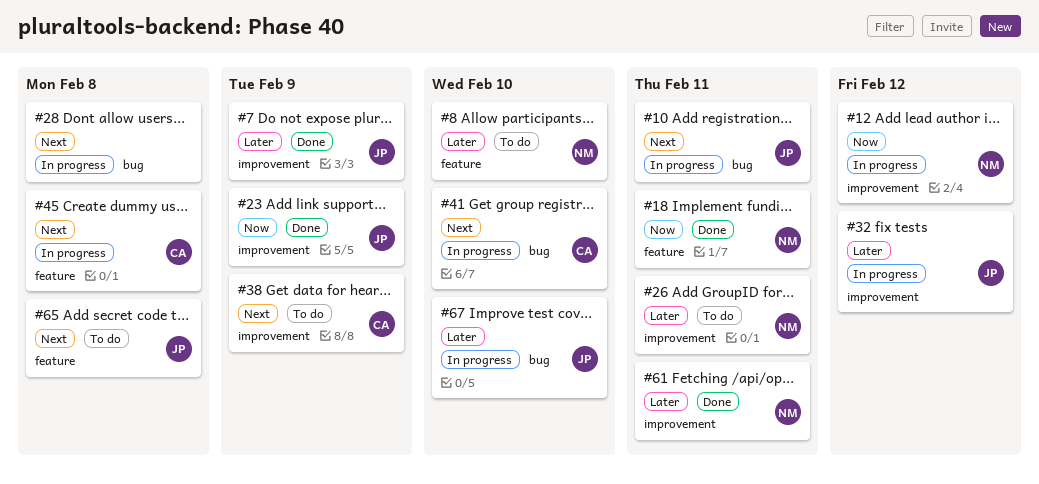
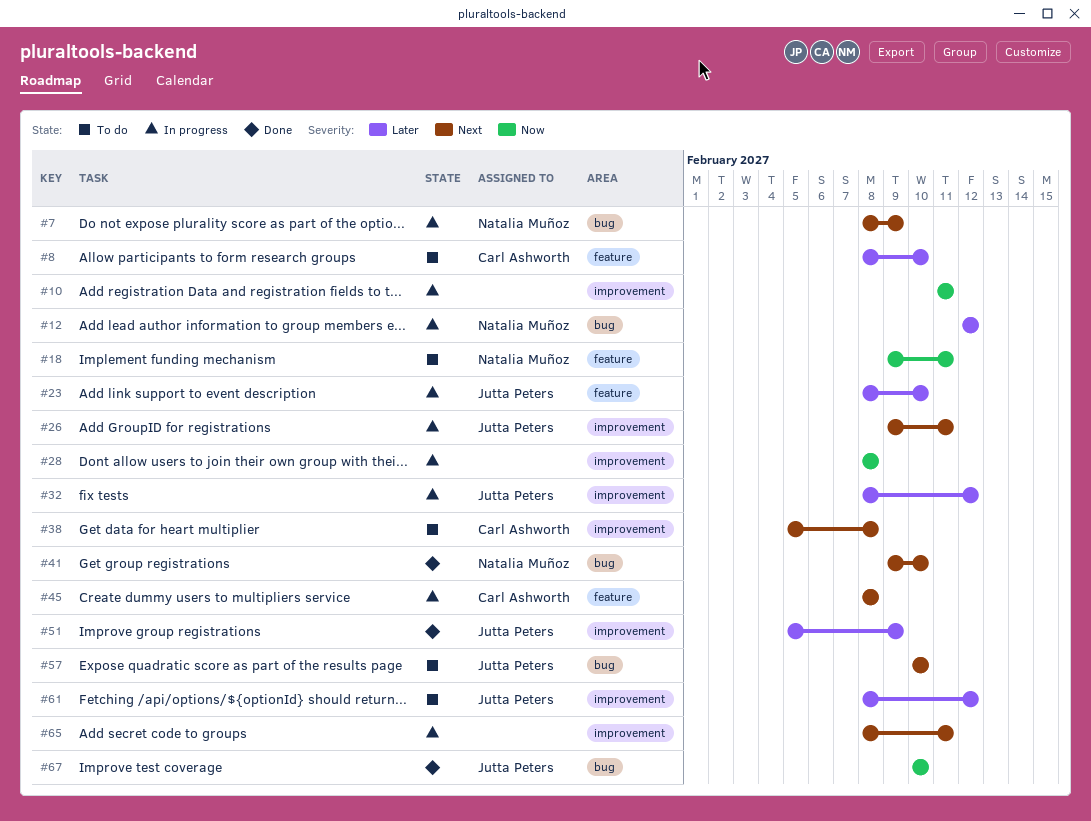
#7, status: Done -> In progress
#7, owner: Jutta Peters -> Natalia Muñoz
#7, priority: Later -> Next
#7, label: improvement -> bug
#8, owner: Natalia Muñoz -> Carl Ashworth
#10, owner: Jutta Peters -> none
#10, priority: Next -> Now
#10, label: bug -> improvement
#12, priority: Now -> Later
#12, label: improvement -> bug
#18, status: Done -> To do
#23, status: Done -> In progress
#23, priority: Now -> Later
#23, label: improvement -> feature
#23, due: Feb 9 -> Feb 10
#26, status: To do -> In progress
#26, owner: Natalia Muñoz -> Jutta Peters
#26, priority: Later -> Next
#28, priority: Next -> Now
#28, label: bug -> improvement
#38, due: Feb 9 -> Feb 8
#41, status: In progress -> Done
#41, owner: Carl Ashworth -> Natalia Muñoz
#51: none -> present
#57: none -> present
#61, status: Done -> To do
#61, owner: Natalia Muñoz -> Jutta Peters
#61, due: Feb 11 -> Feb 12
#65, status: To do -> In progress
#65, owner: Jutta Peters -> none
#65, label: feature -> improvement
#65, due: Feb 8 -> Feb 11
#67, status: In progress -> Done
#67, priority: Later -> Now

